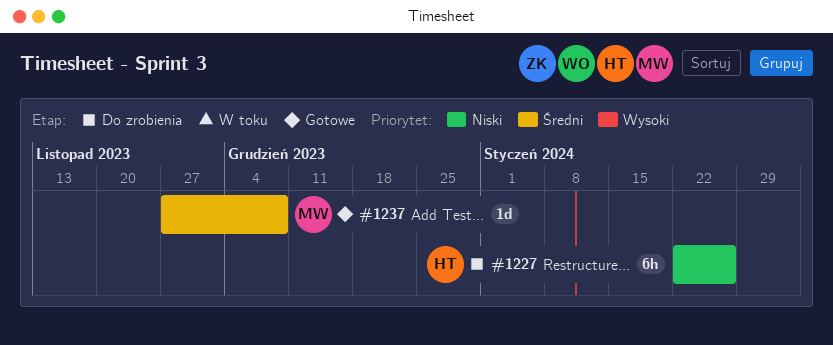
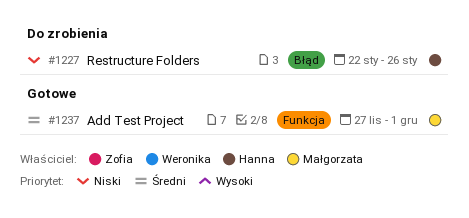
#1237, due: Dec 8 -> Dec 1

